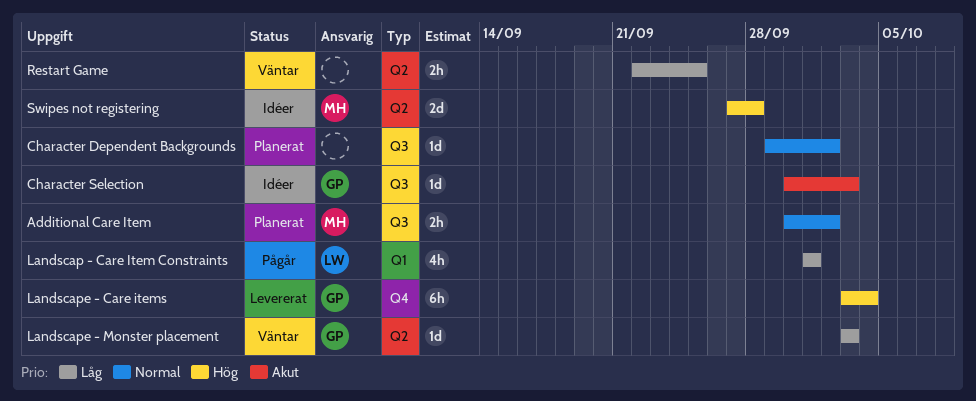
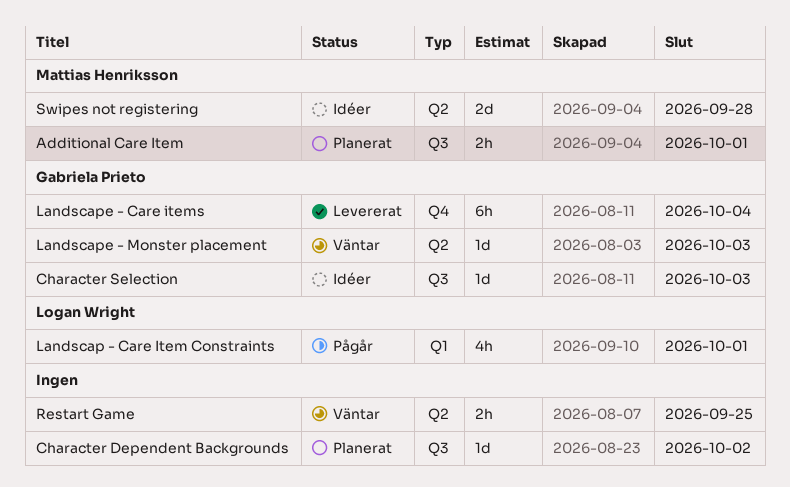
Additional Care Item, due: Oct 2 -> Oct 1

